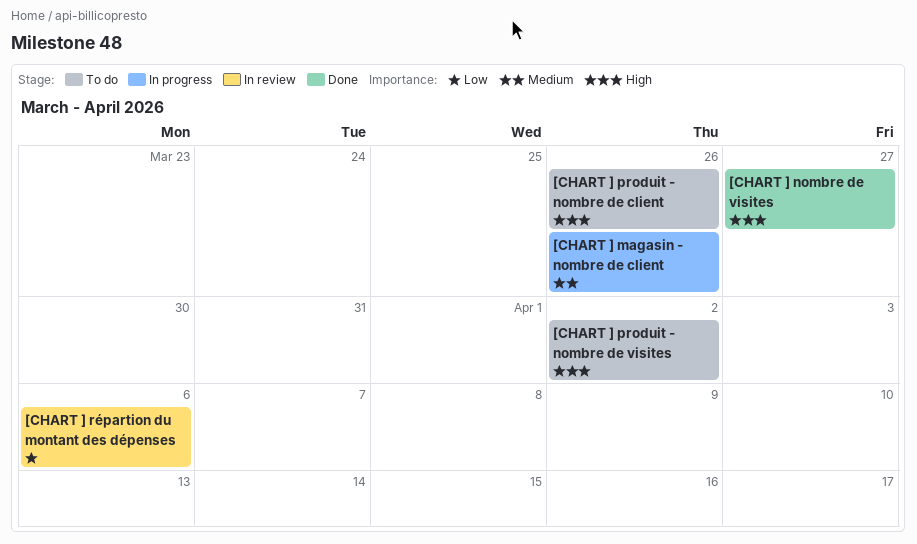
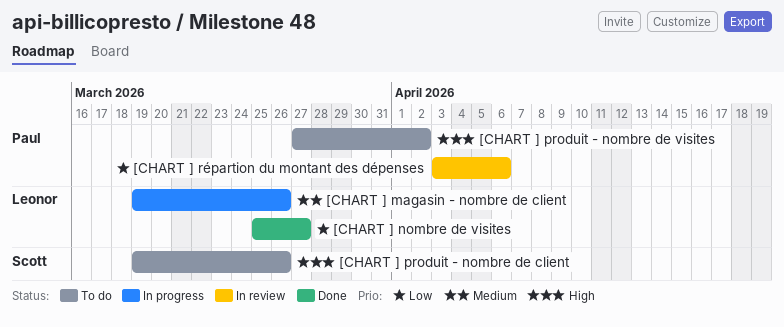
[CHART ] nombre de visites, priority: High -> Low

